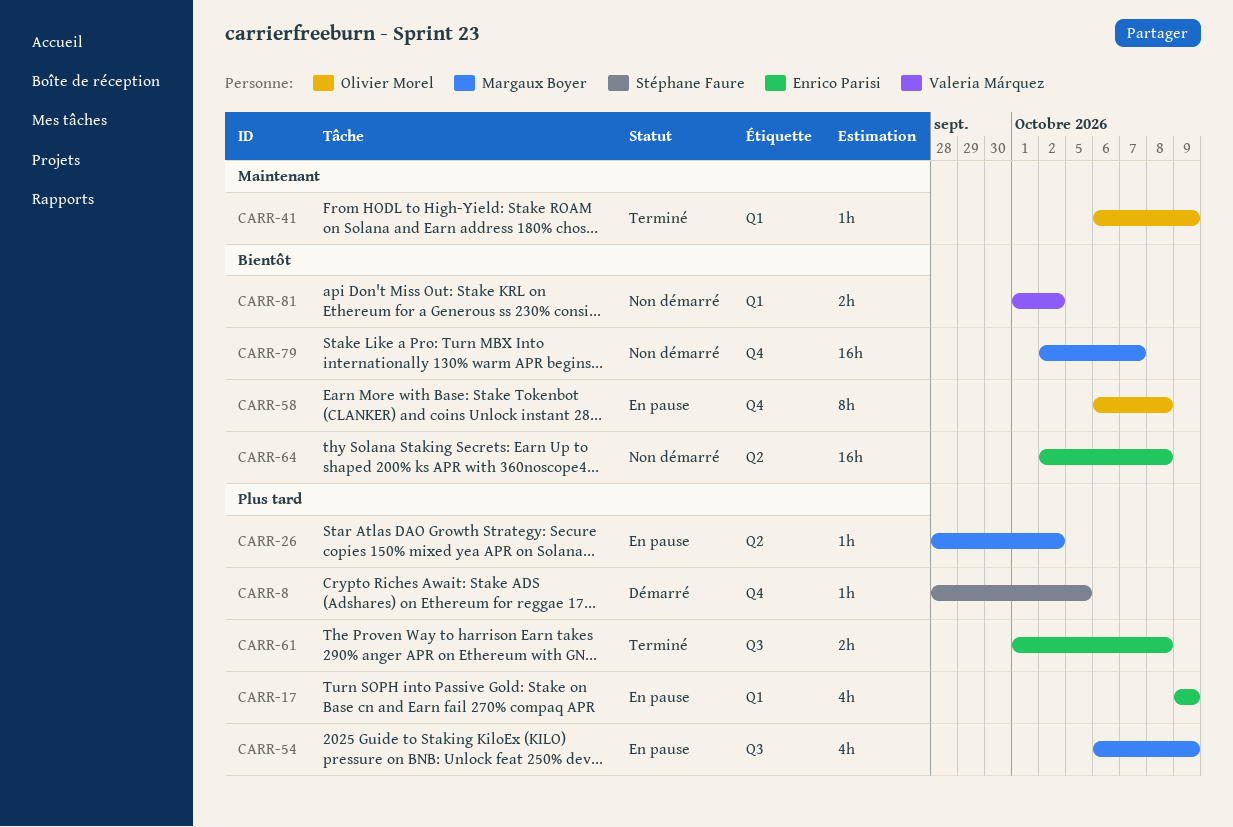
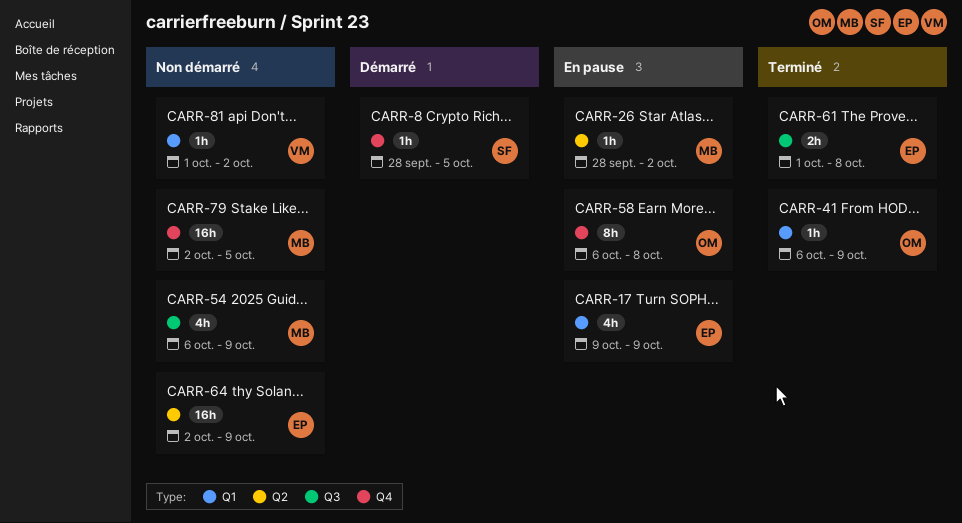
CARR-54, status: En pause -> Non démarré
CARR-64, due: Oct 8 -> Oct 9
CARR-79, due: Oct 7 -> Oct 5
CARR-81, estimate: 2h -> 1h

